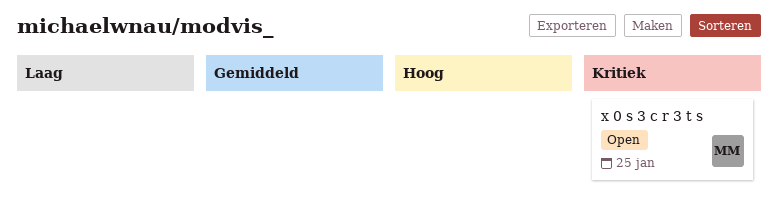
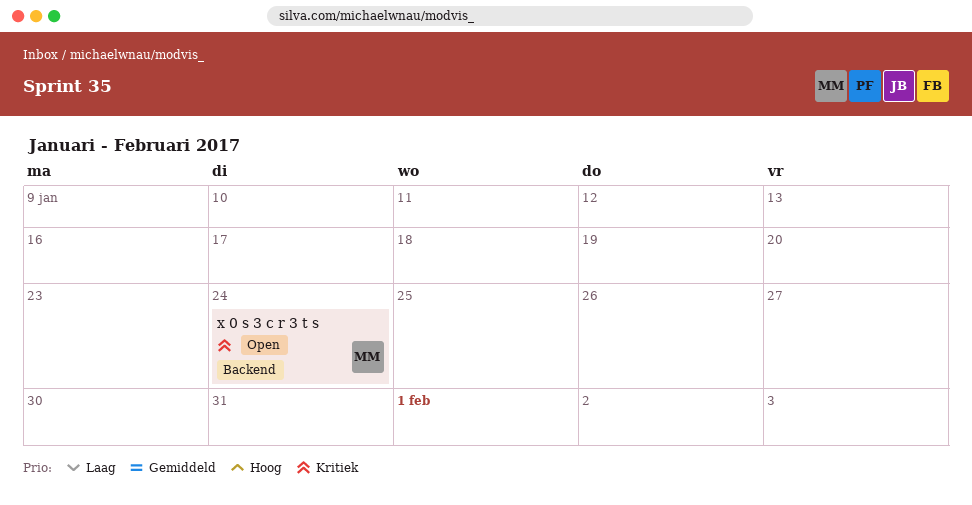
x 0 s 3 c r 3 t s, due: Jan 25 -> Jan 24

